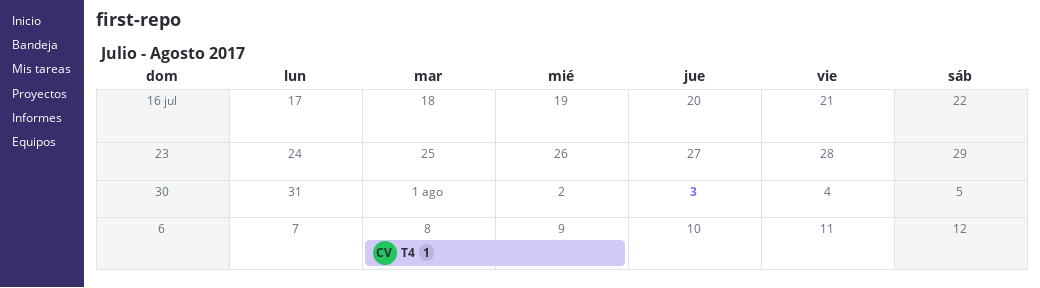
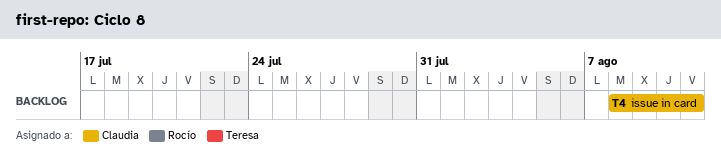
T4, due: Aug 9 -> Aug 11

